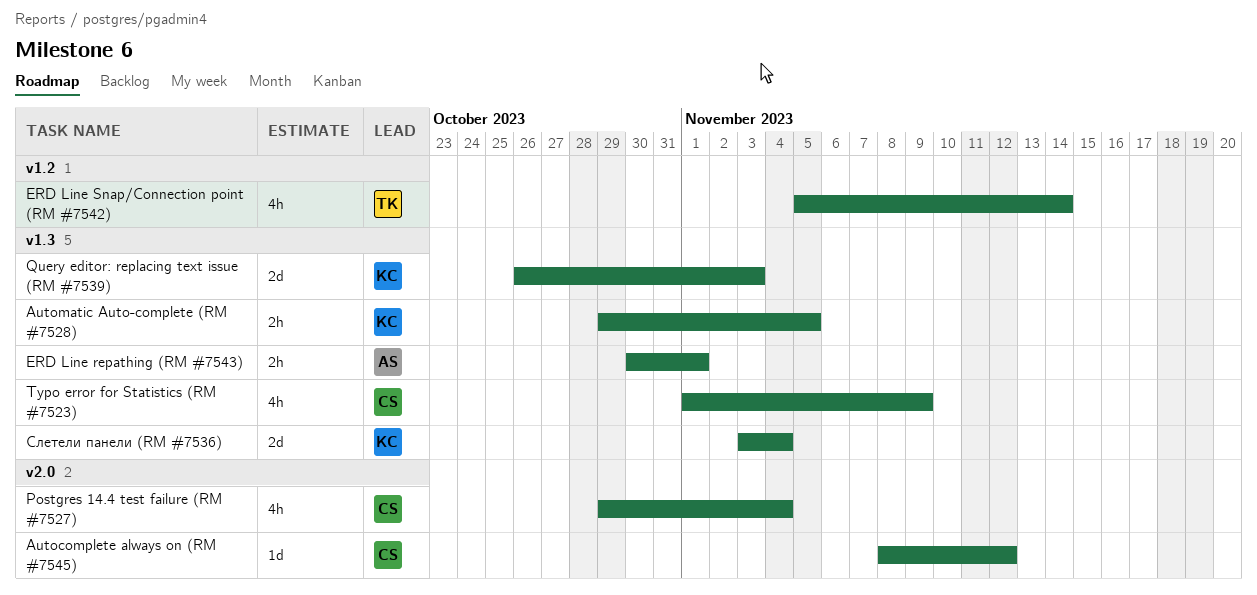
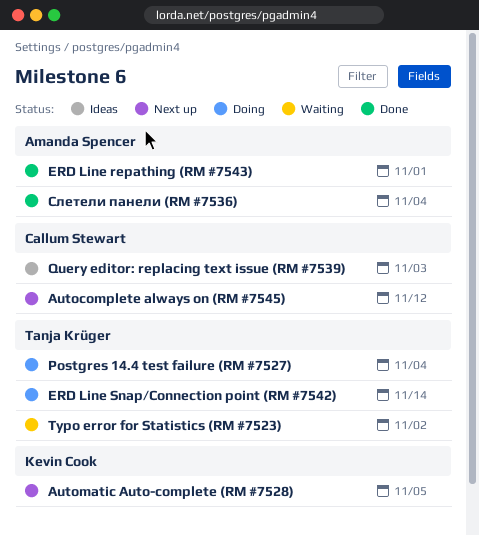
Postgres 14.4 test failure (RM #7527), owner: Callum Stewart -> Tanja Krüger
Query editor: replacing text issue (RM #7539), owner: Kevin Cook -> Callum Stewart
Typo error for Statistics (RM #7523), owner: Callum Stewart -> Tanja Krüger
Typo error for Statistics (RM #7523), due: Nov 9 -> Nov 2
Слетели панели (RM #7536), owner: Kevin Cook -> Amanda Spencer

